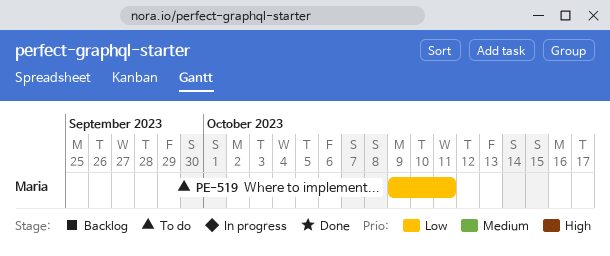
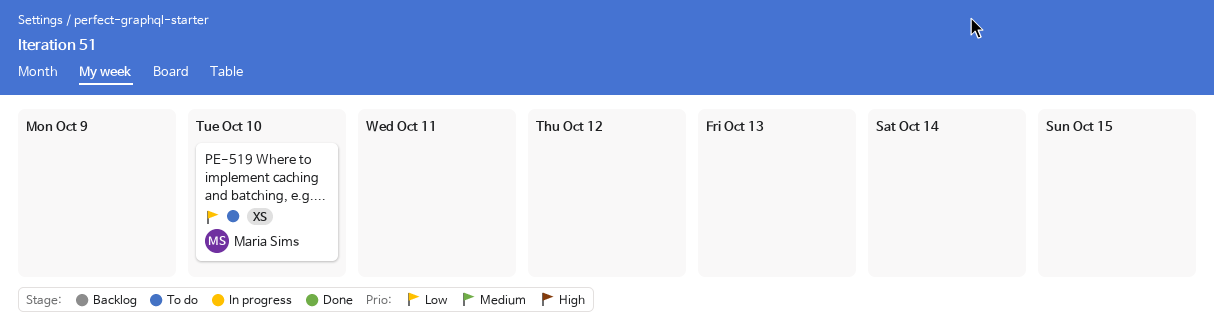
PE-519, due: Oct 11 -> Oct 10

